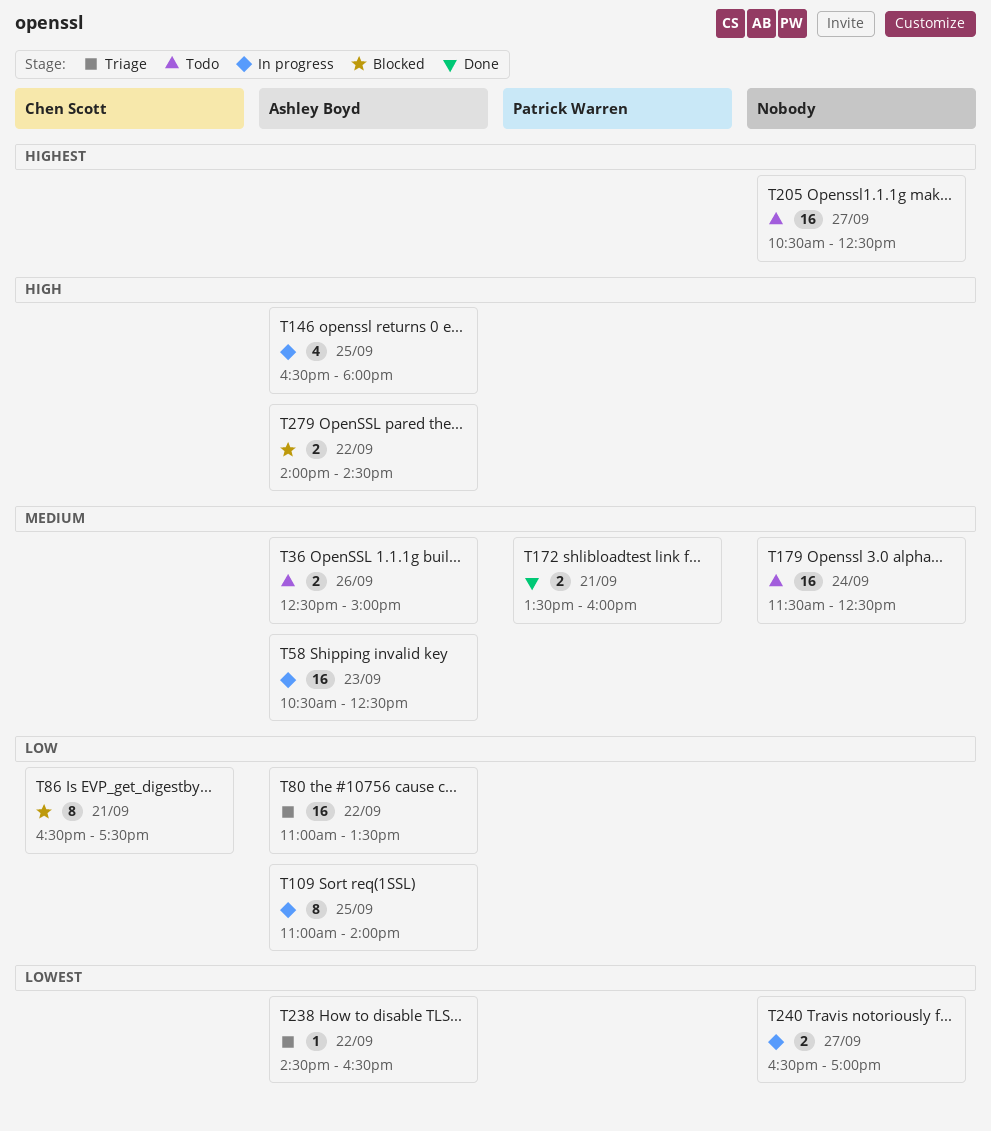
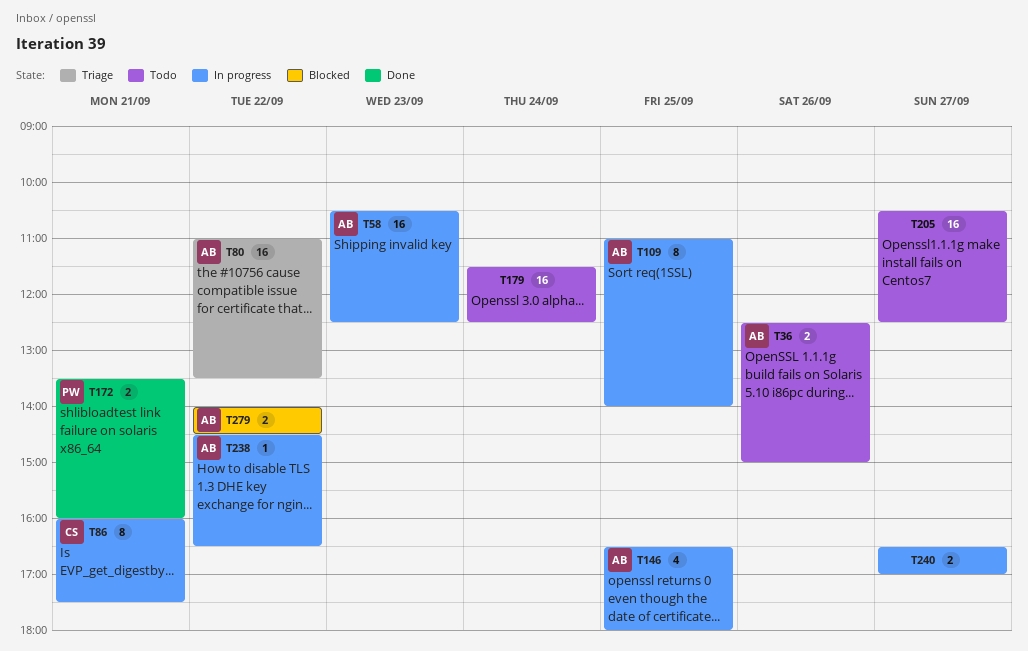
T86, status: Blocked -> In progress
T86, begins: 16:30 -> 16:00
T238, status: Triage -> In progress

